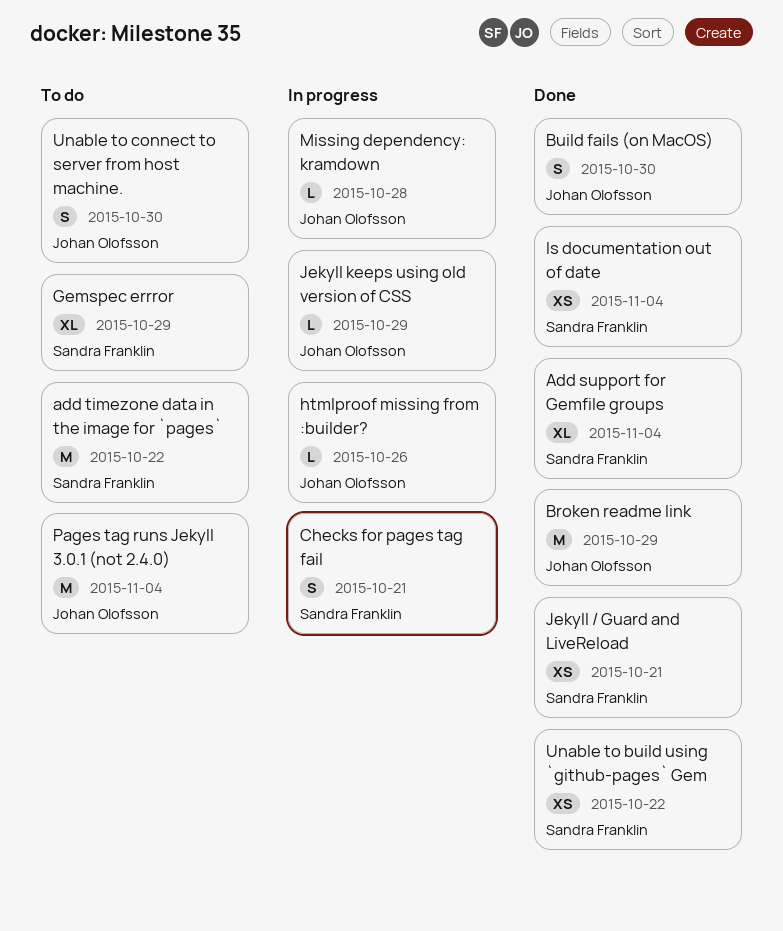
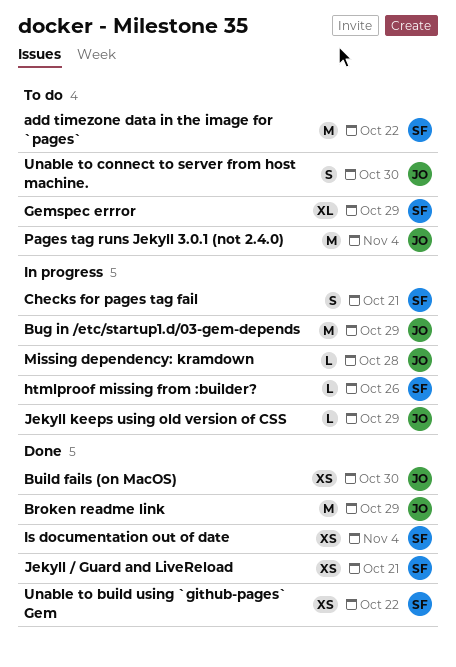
Add support for Gemfile groups: present -> none
Bug in /etc/startup1.d/03-gem-depends: none -> present
Build fails (on MacOS), estimate: S -> XS
htmlproof missing from :builder?, owner: Johan Olofsson -> Sandra Franklin

